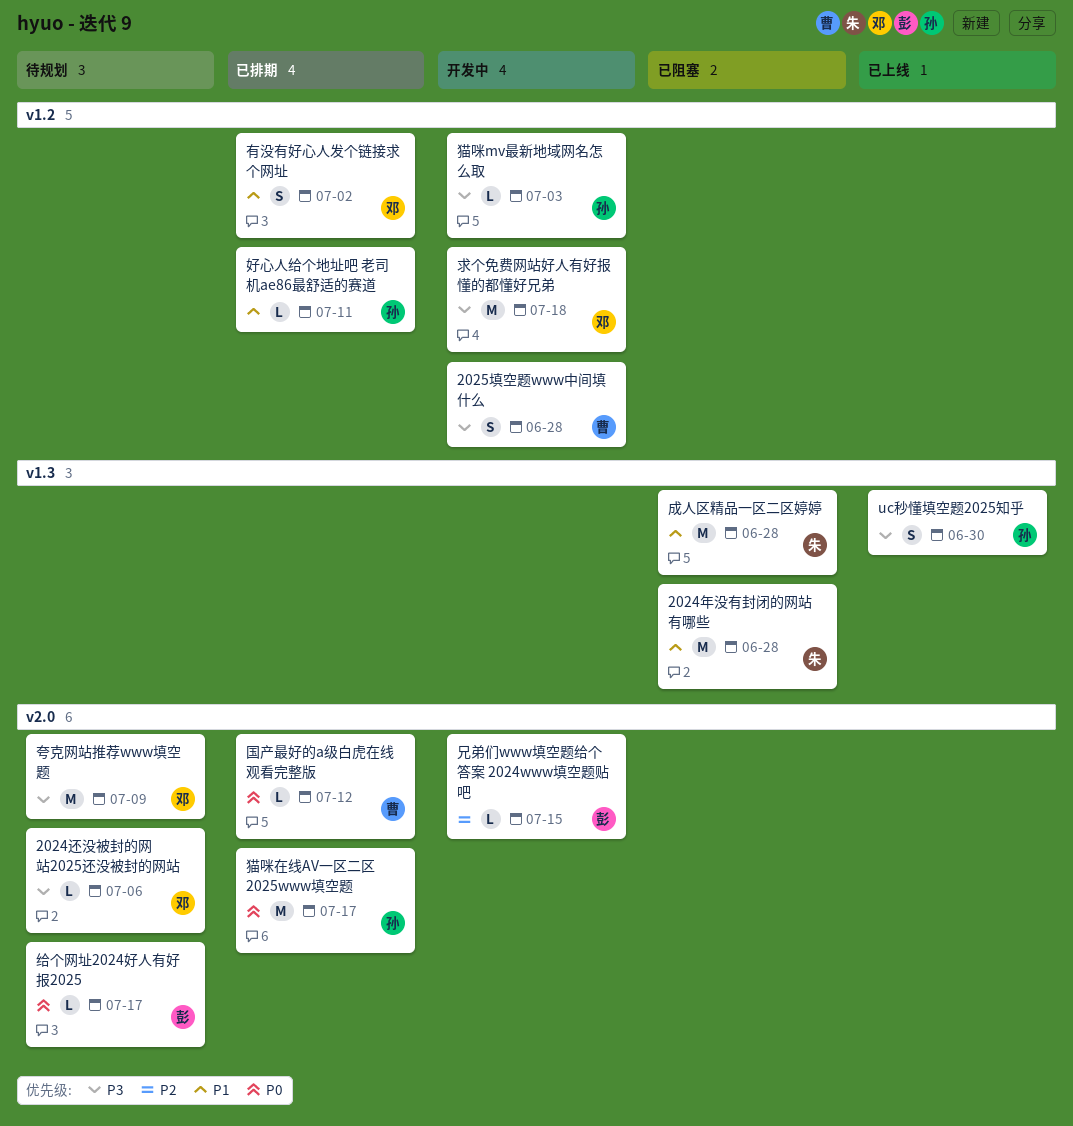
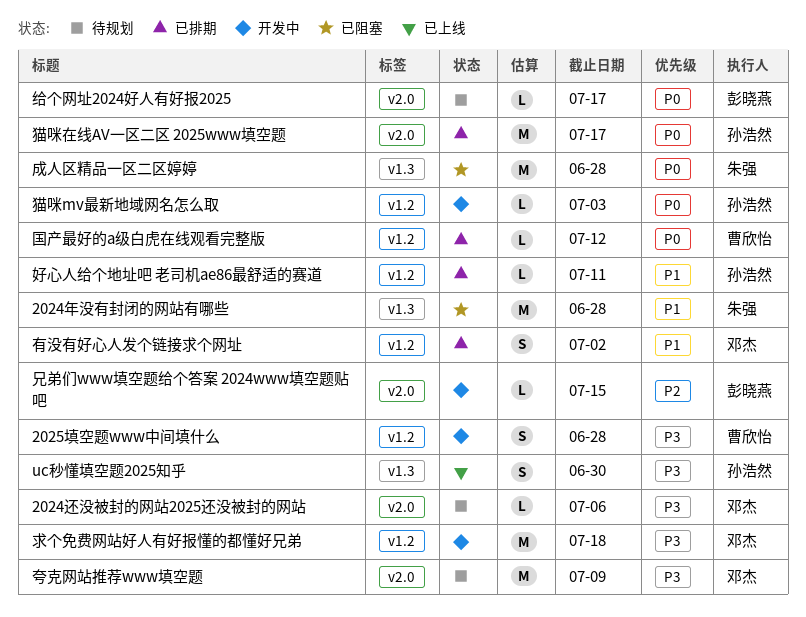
国产最好的a级白虎在线观看完整版, label: v2.0 -> v1.2
成人区精品一区二区婷婷, priority: P1 -> P0
猫咪mv最新地域网名怎么取, priority: P3 -> P0

